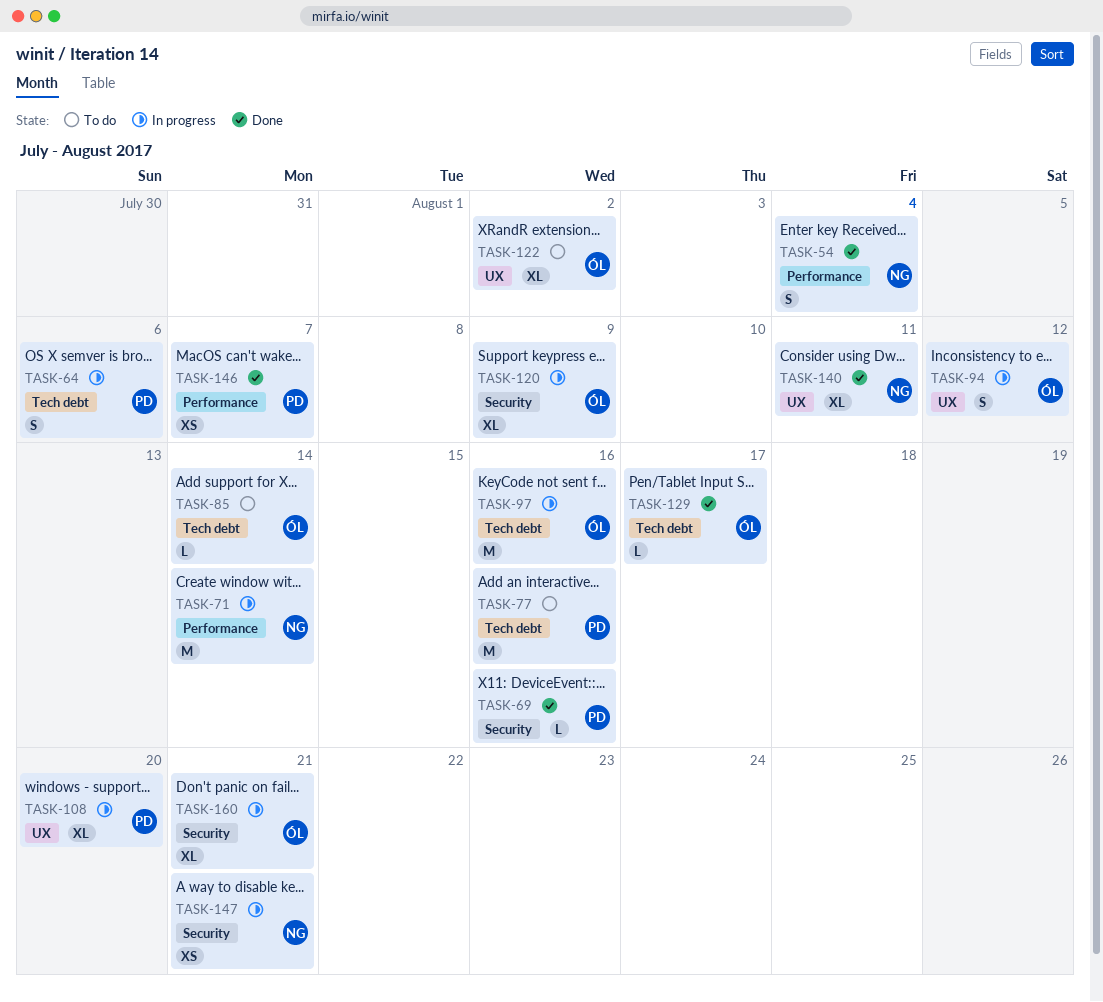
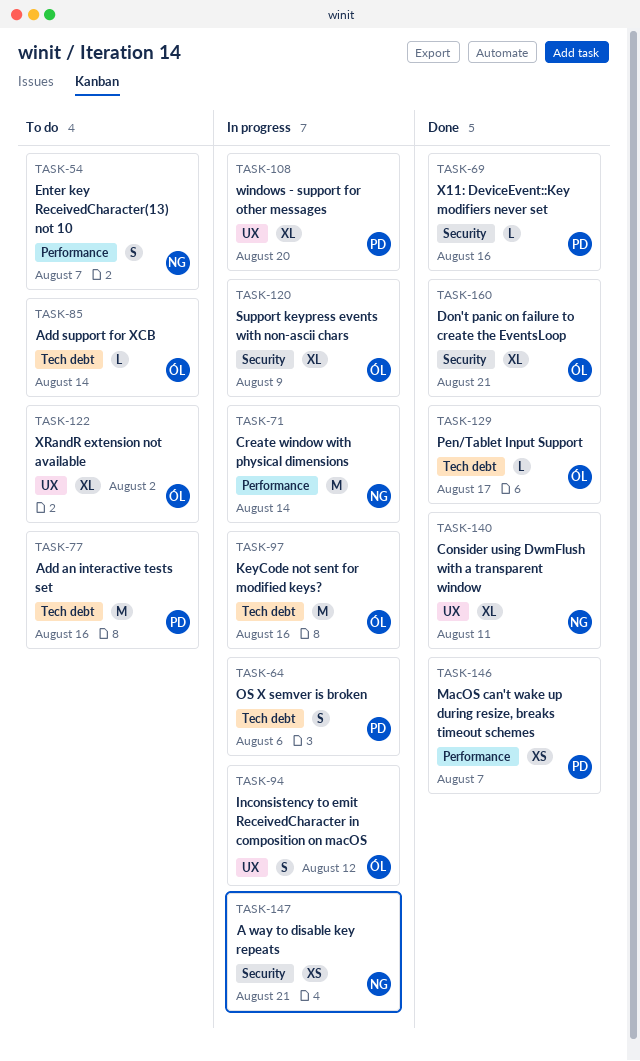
TASK-54, status: Done -> To do
TASK-54, due: Aug 4 -> Aug 7
TASK-160, status: In progress -> Done

